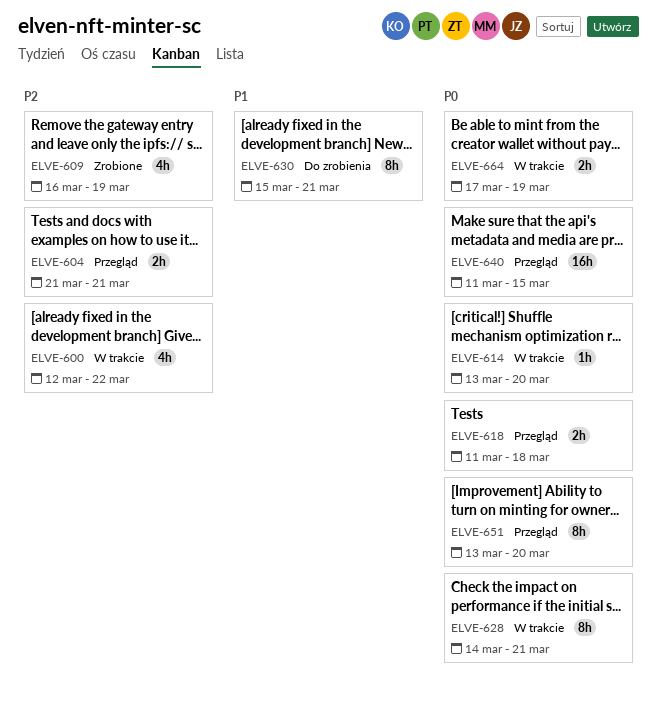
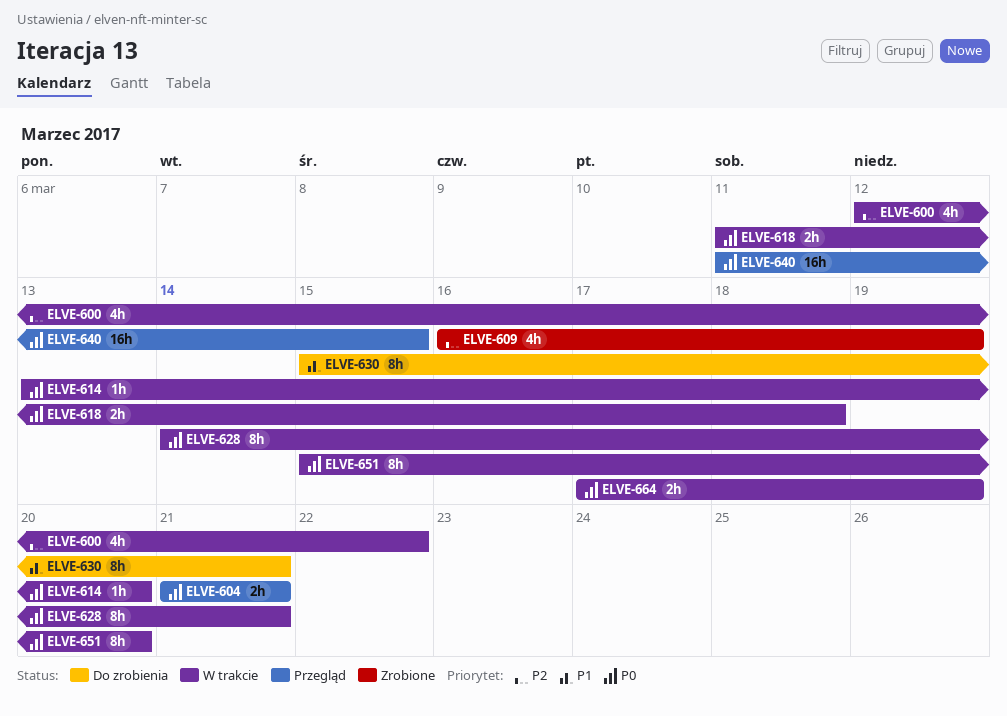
ELVE-604, priority: P2 -> P0
ELVE-618, status: Przegląd -> W trakcie
ELVE-651, status: Przegląd -> W trakcie
ELVE-651, start: Mar 13 -> Mar 15

